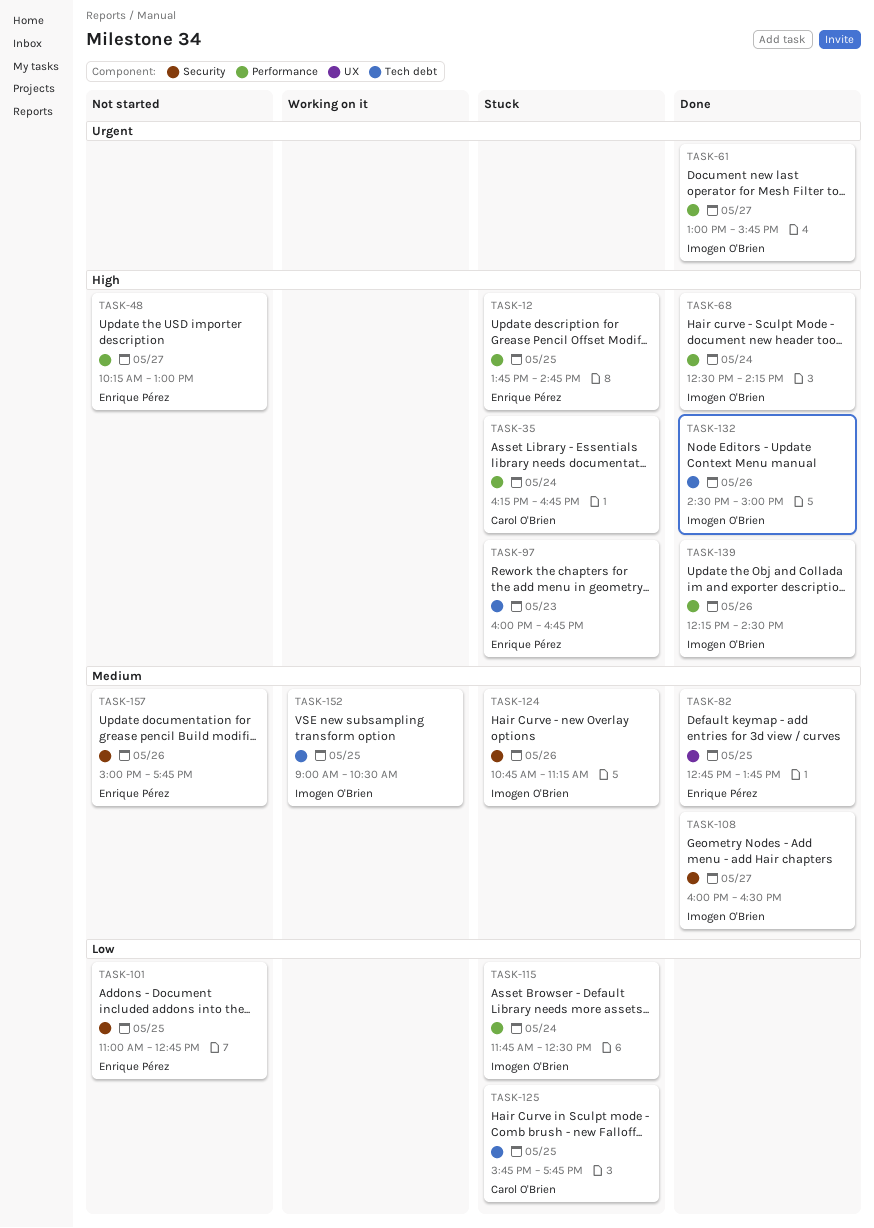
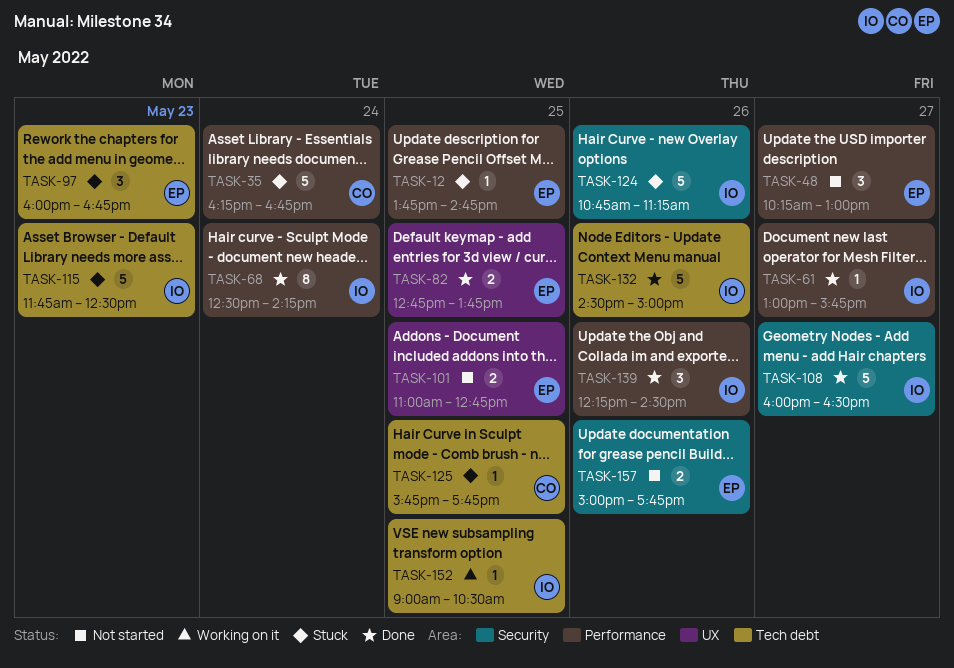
TASK-101, label: Security -> UX
TASK-115, label: Performance -> Tech debt
TASK-115, day: May 24 -> May 23

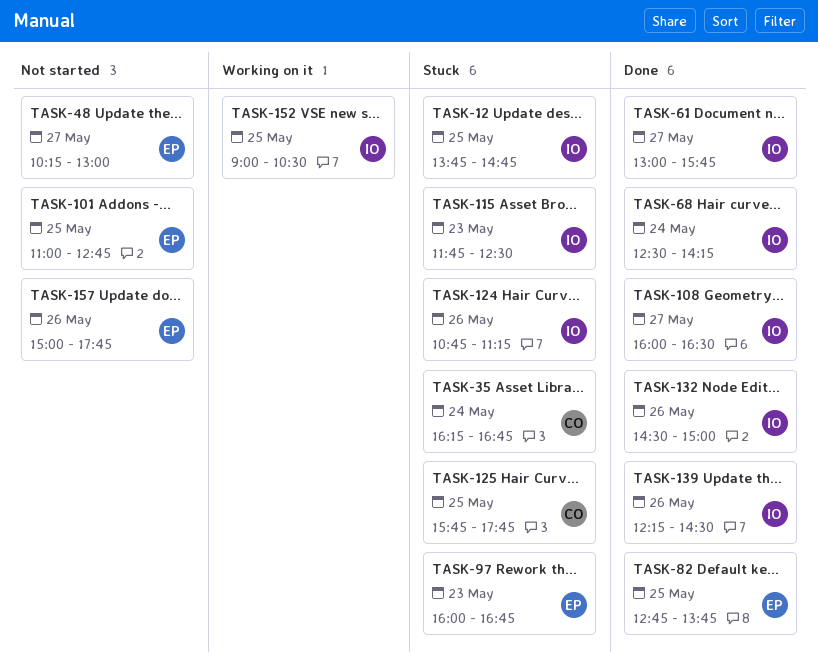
TASK-12, owner: EP -> IO

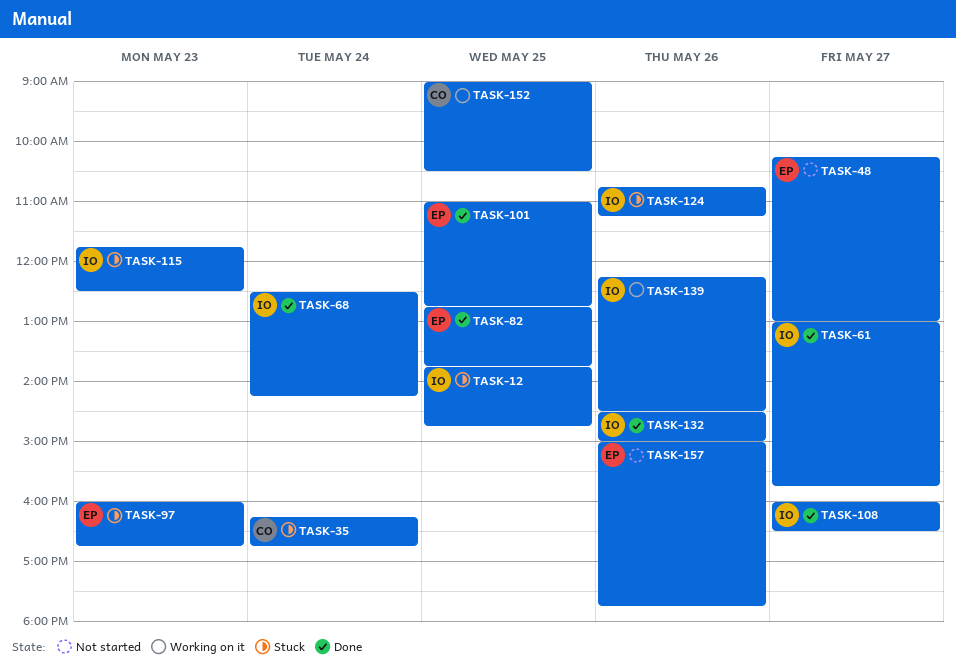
TASK-101, status: Not started -> Done
TASK-125: present -> none
TASK-139, status: Done -> Working on it
TASK-152, owner: IO -> CO

